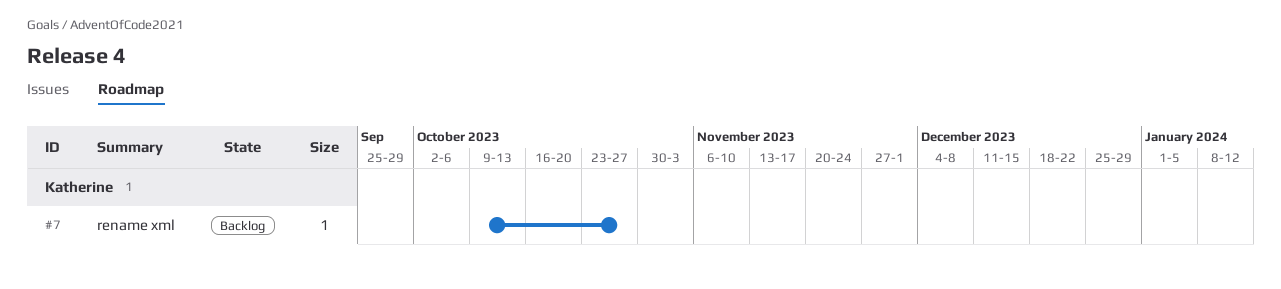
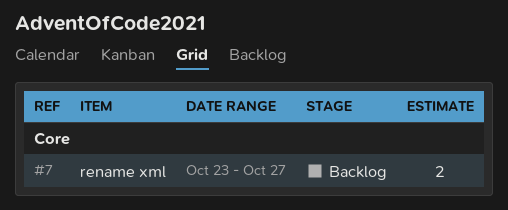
#7, estimate: 1 -> 2
#7, start: Oct 9 -> Oct 23

